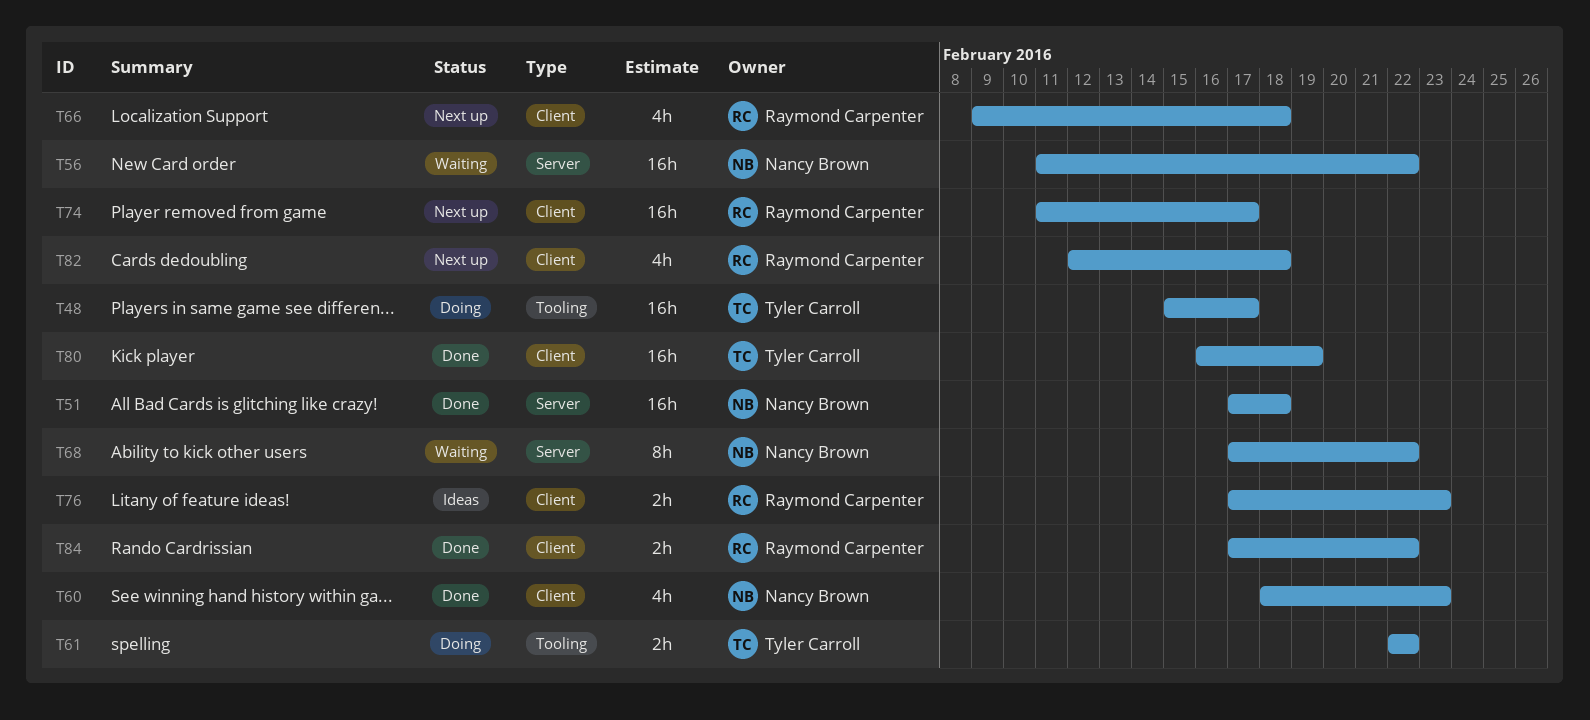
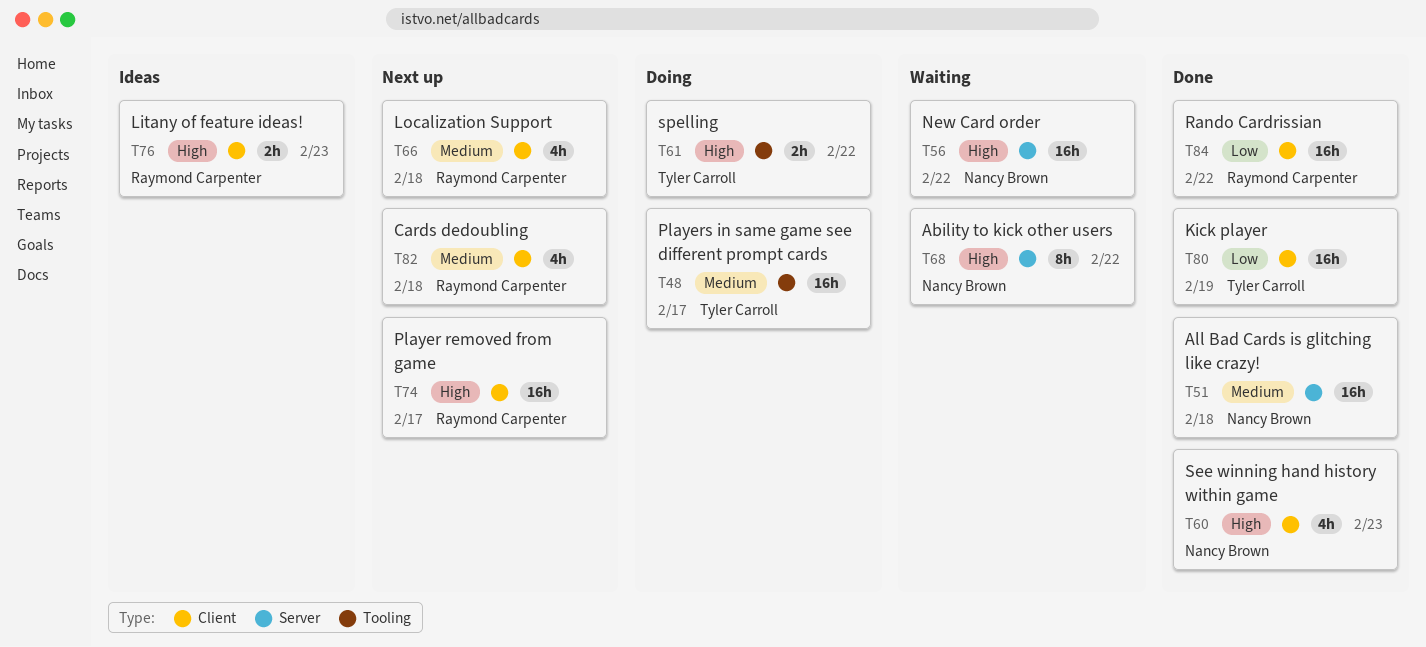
T84, estimate: 2h -> 16h

